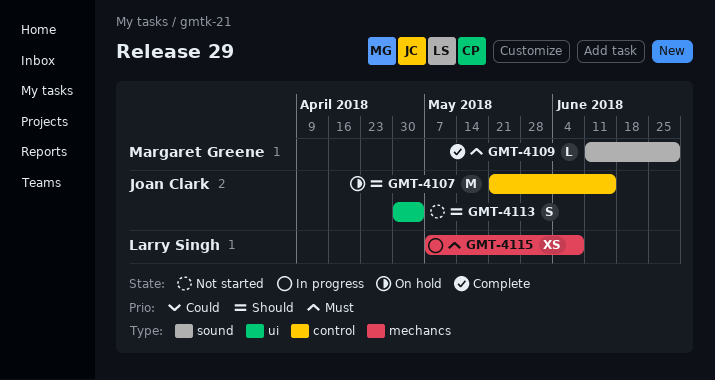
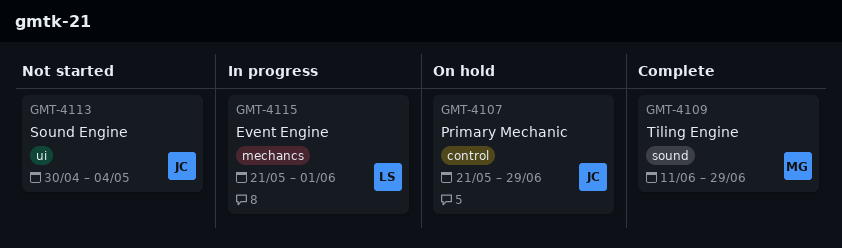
GMT-4107, due: Jun 15 -> Jun 29
GMT-4115, start: May 7 -> May 21
GMT-4115, due: Jun 8 -> Jun 1

